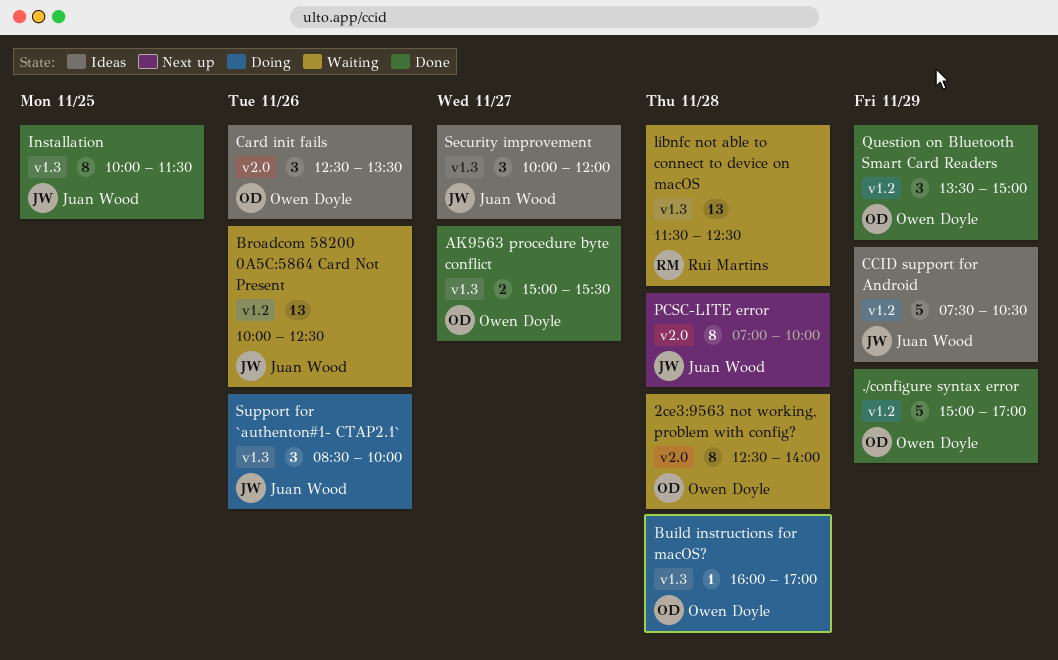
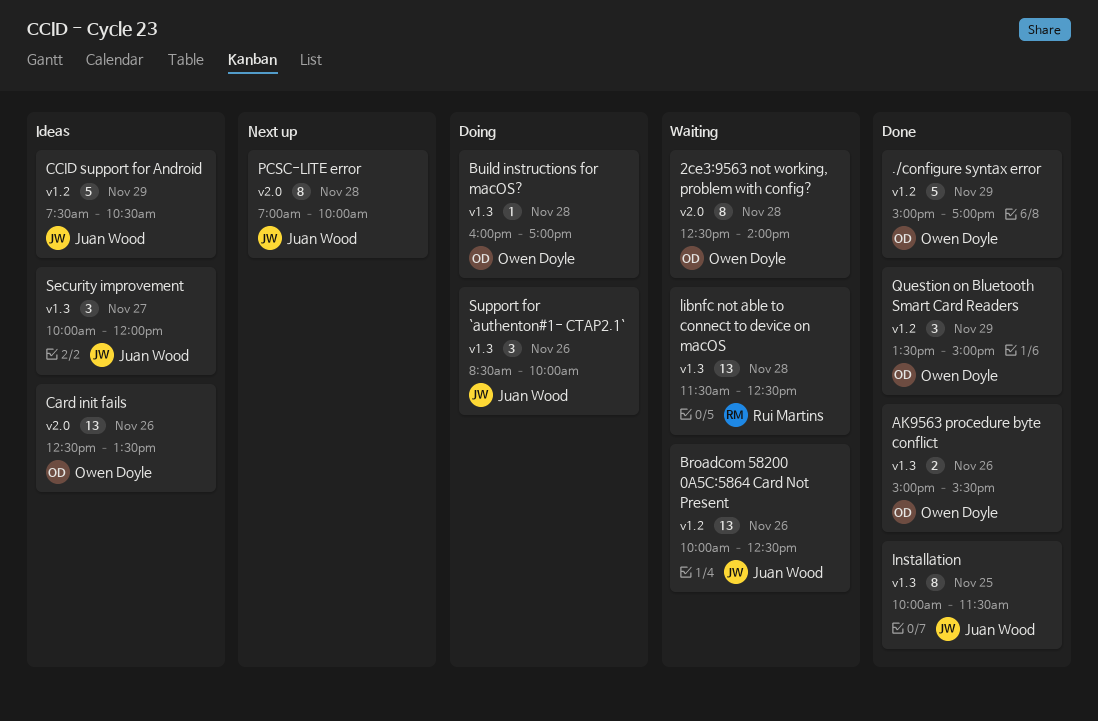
AK9563 procedure byte conflict, day: Nov 27 -> Nov 26
Card init fails, estimate: 3 -> 13

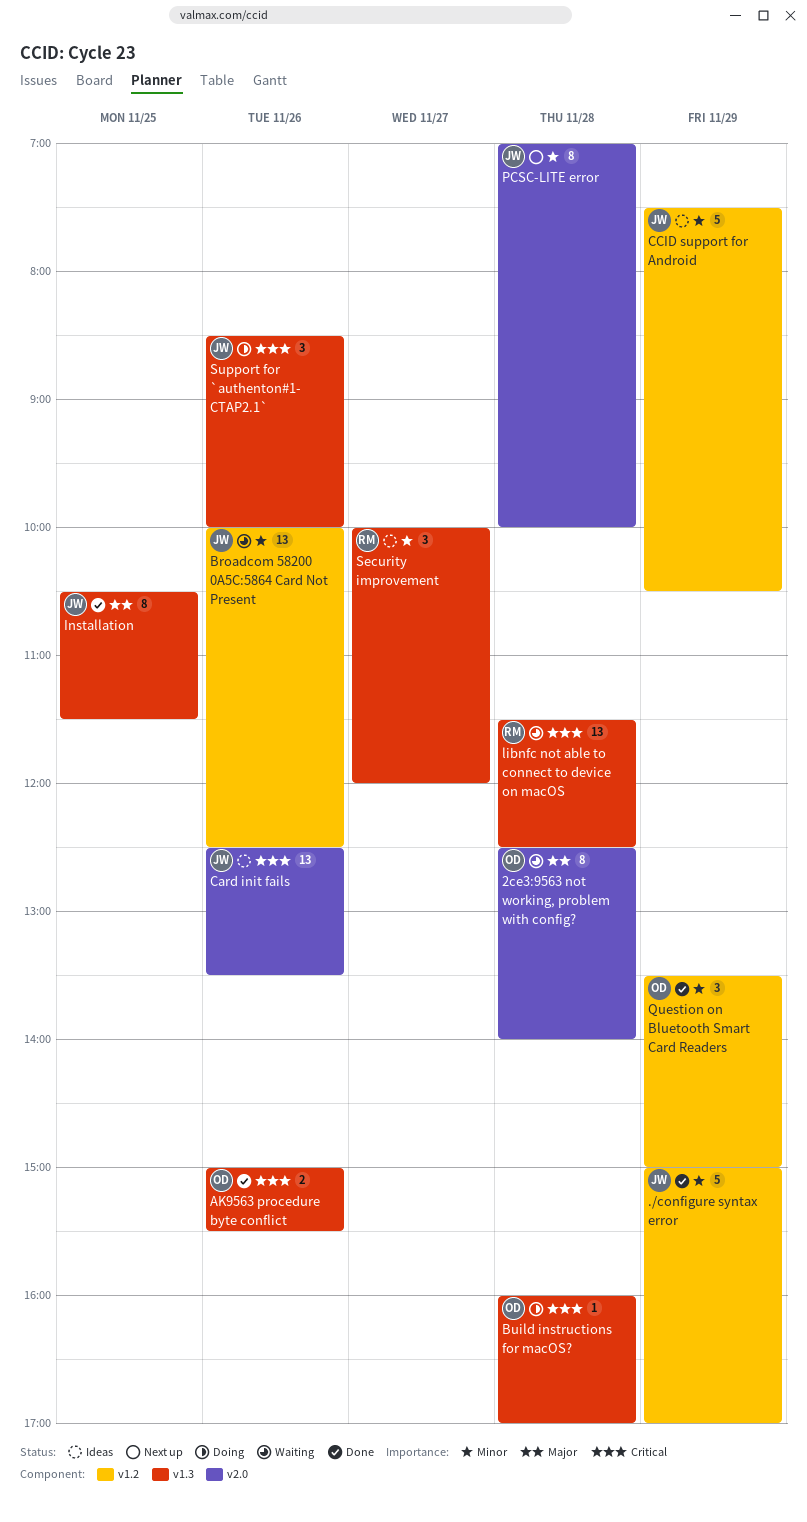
./configure syntax error, owner: Owen Doyle -> Juan Wood
Card init fails, owner: Owen Doyle -> Juan Wood
Installation, begins: 10:00 -> 10:30
Security improvement, owner: Juan Wood -> Rui Martins

